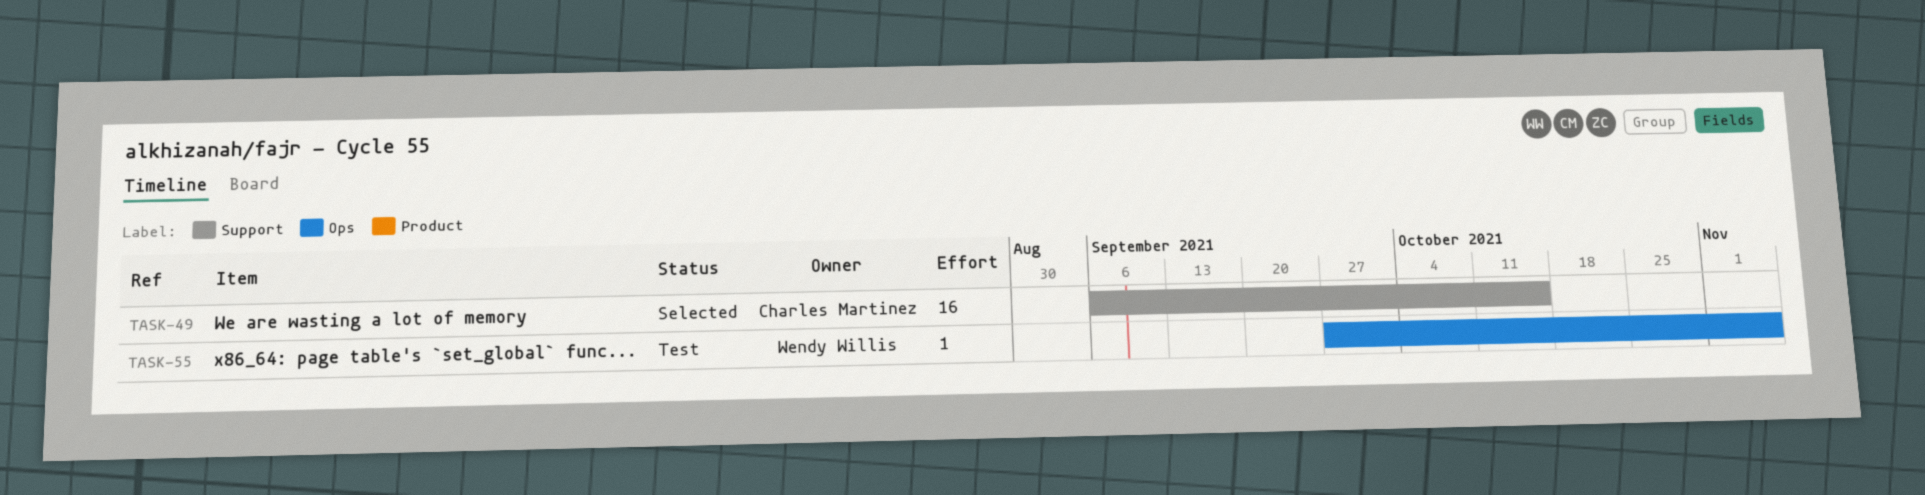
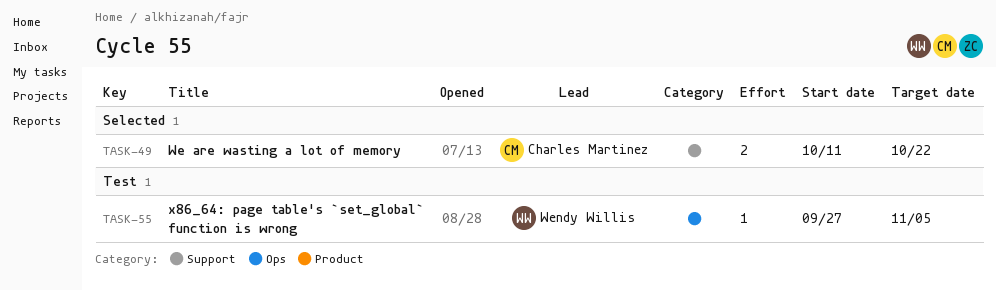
TASK-49, estimate: 16 -> 2
TASK-49, start: Sep 6 -> Oct 11
TASK-49, due: Oct 15 -> Oct 22

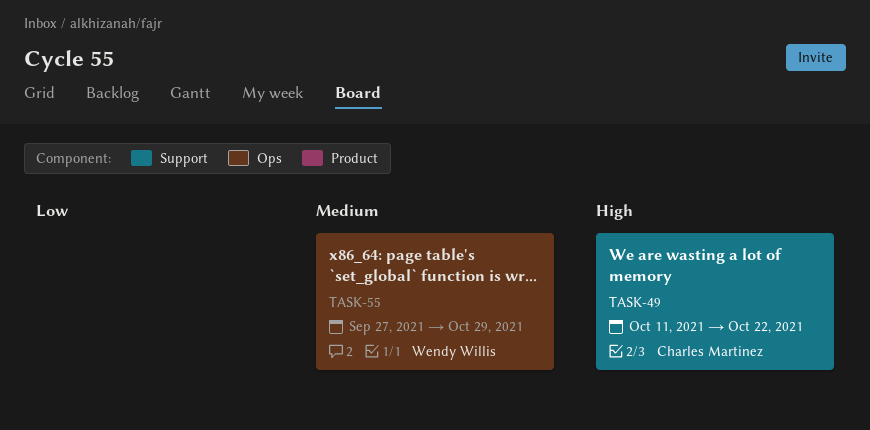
TASK-55, due: Nov 5 -> Oct 29

